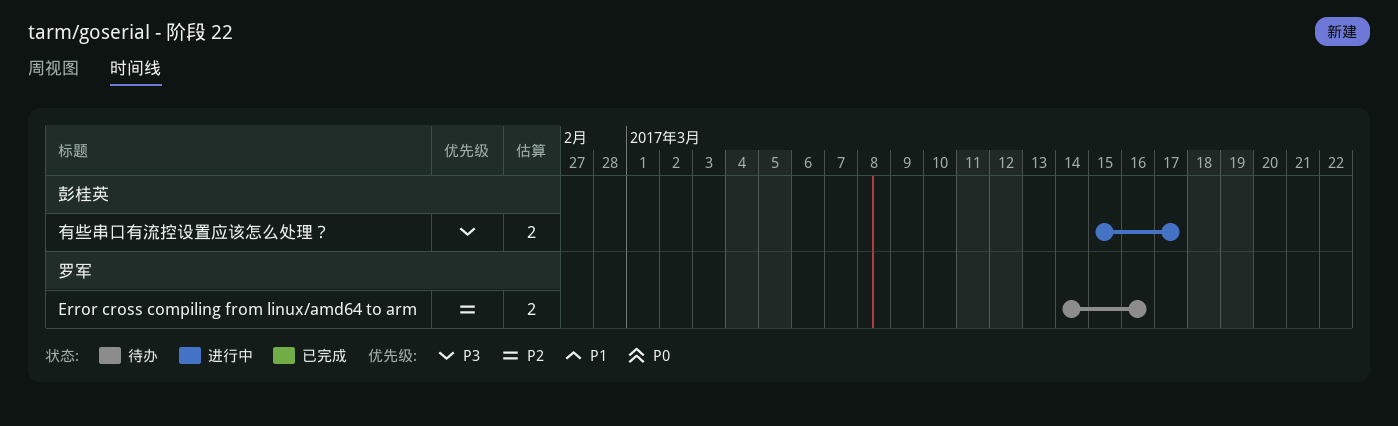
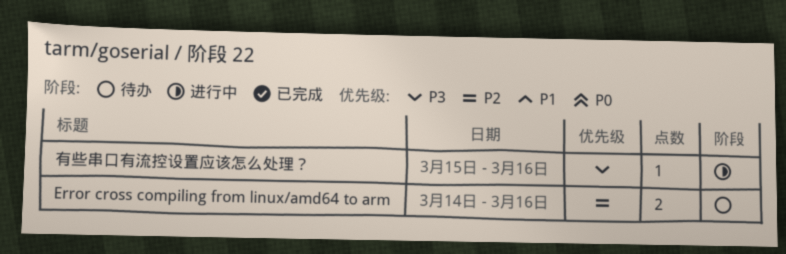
有些串口有流控设置应该怎么处理？, estimate: 2 -> 1
有些串口有流控设置应该怎么处理？, due: Mar 17 -> Mar 16

